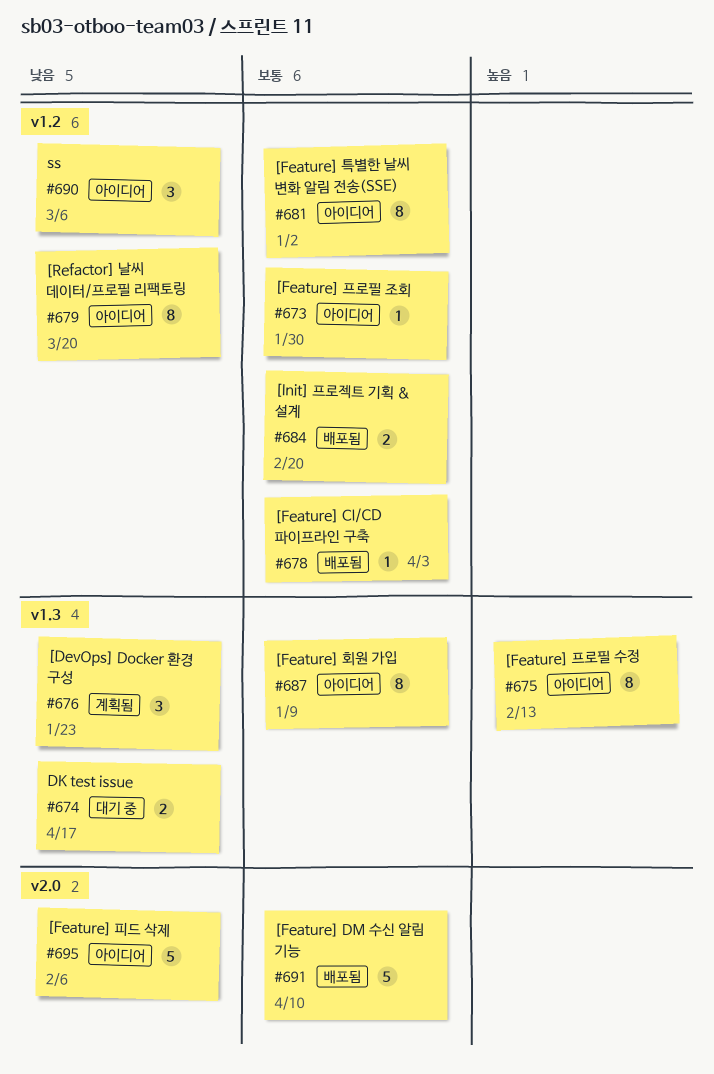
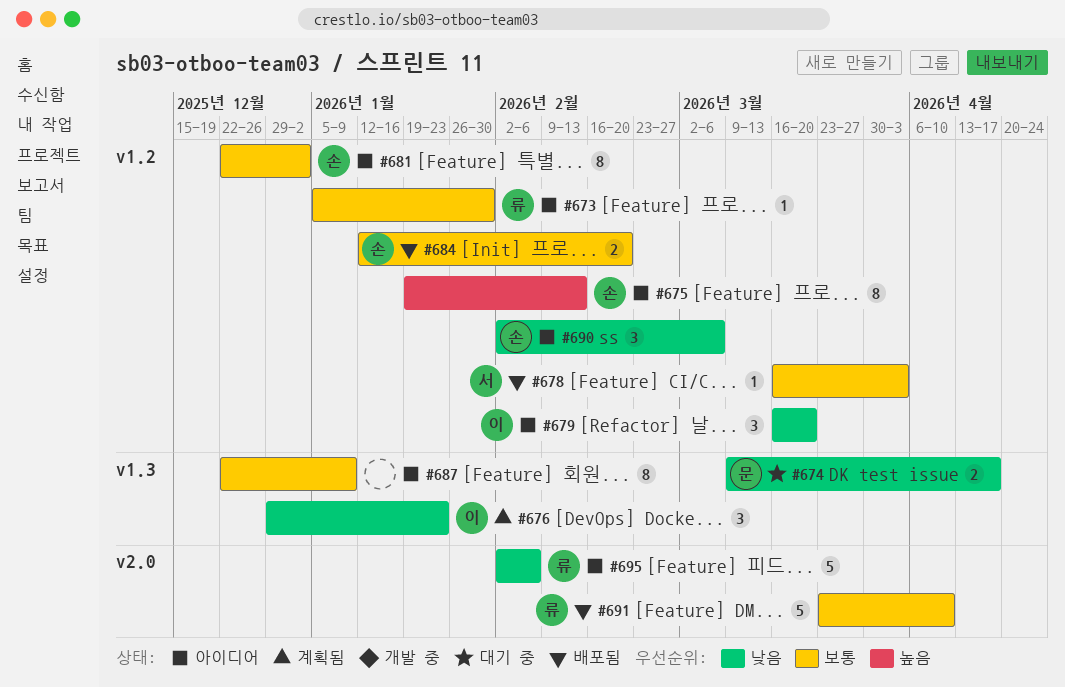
#675, label: v1.3 -> v1.2
#679, estimate: 8 -> 3

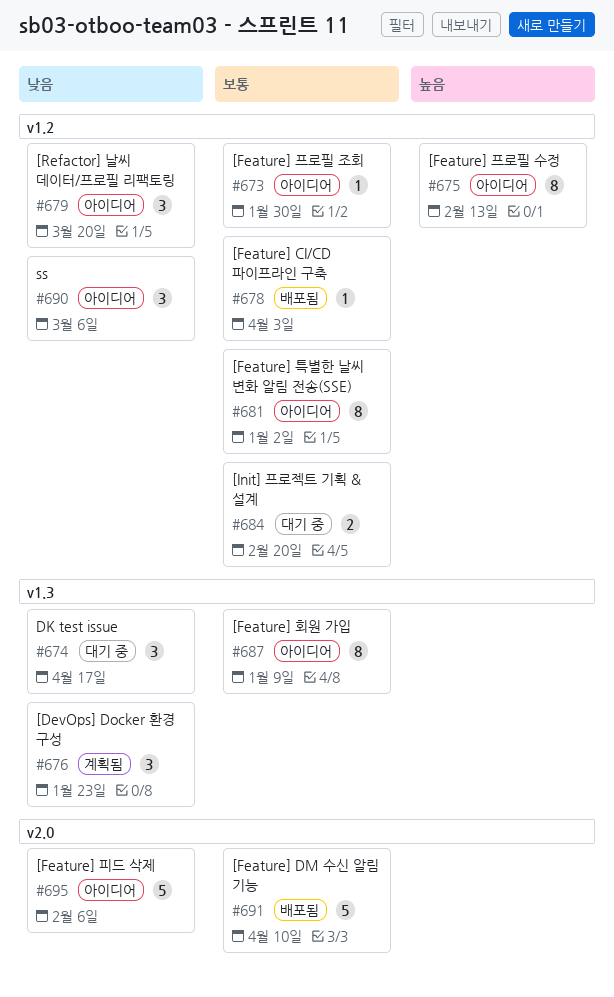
#674, estimate: 2 -> 3
#684, status: 배포됨 -> 대기 중

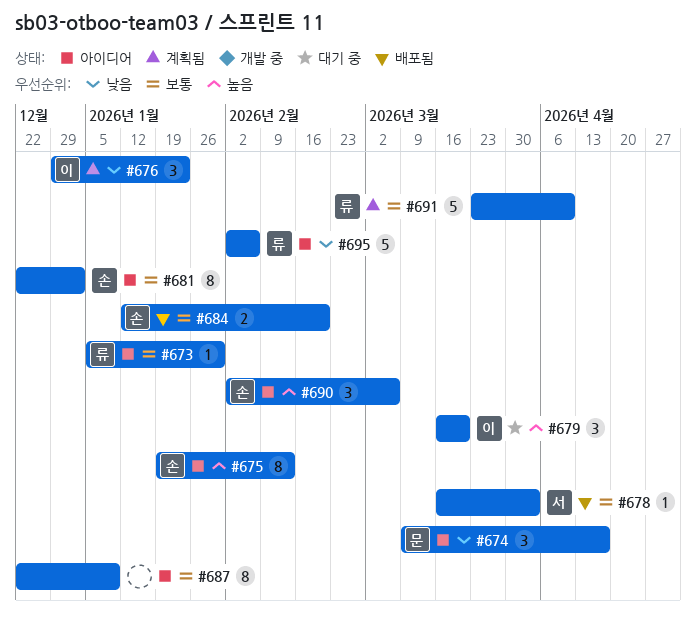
#674, status: 대기 중 -> 아이디어
#679, status: 아이디어 -> 대기 중
#679, priority: 낮음 -> 높음
#684, status: 대기 중 -> 배포됨
#690, priority: 낮음 -> 높음
#691, status: 배포됨 -> 계획됨

